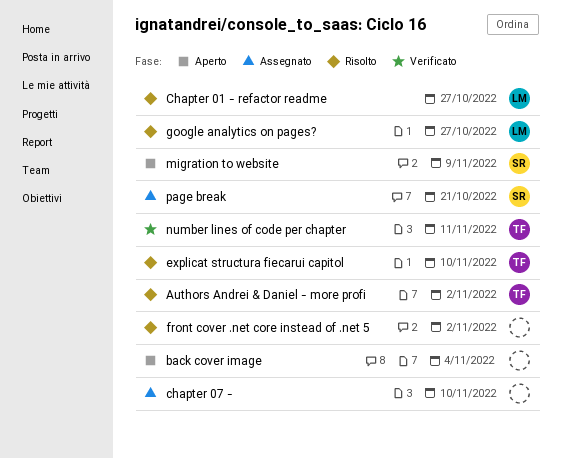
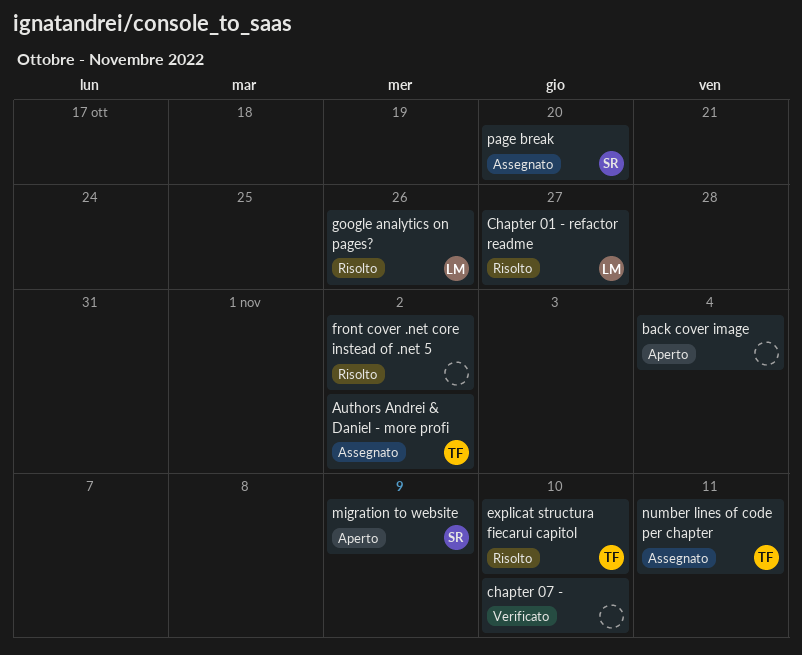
Authors Andrei & Daniel - more profi, status: Risolto -> Assegnato
chapter 07 -, status: Assegnato -> Verificato
google analytics on pages?, due: Oct 27 -> Oct 26
number lines of code per chapter, status: Verificato -> Assegnato
page break, due: Oct 21 -> Oct 20

